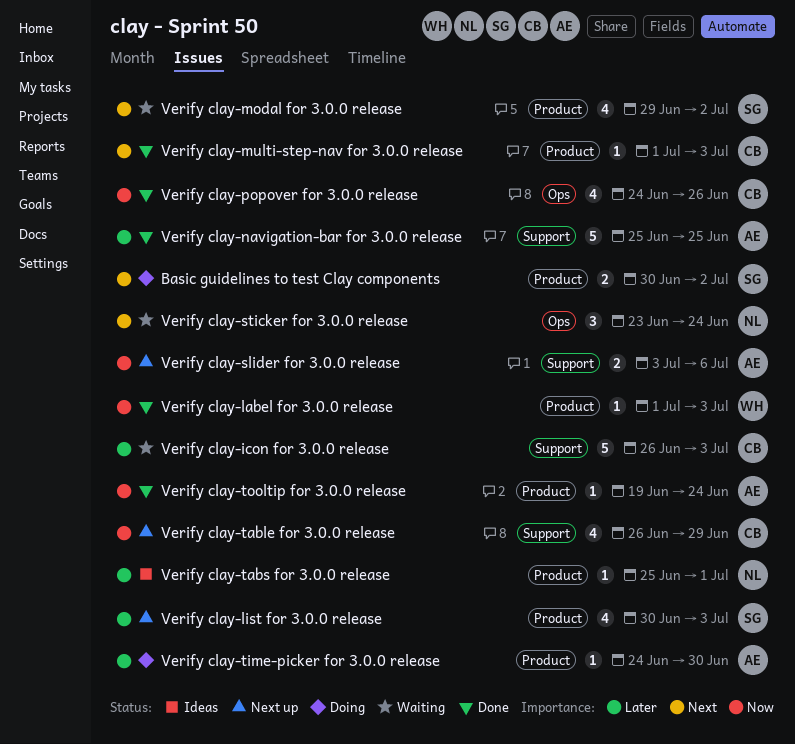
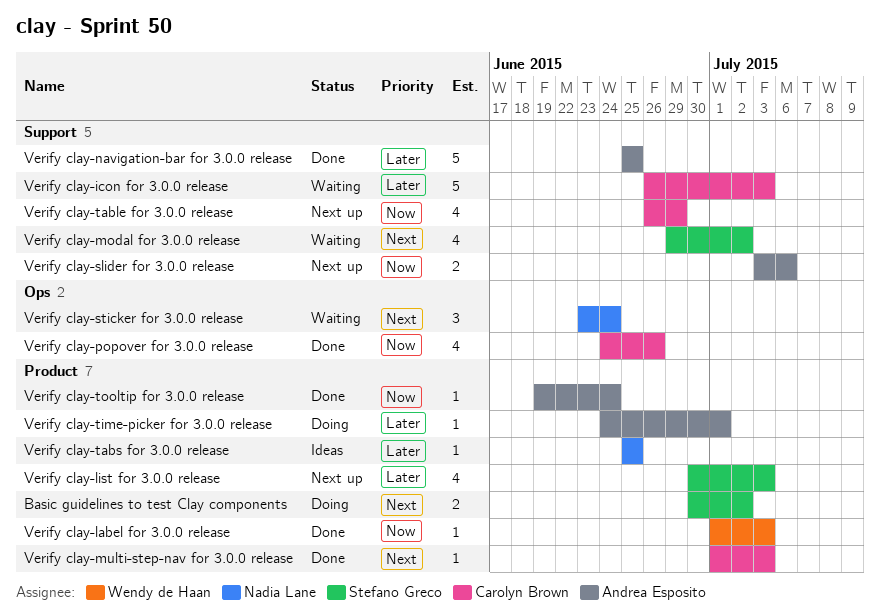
Verify clay-modal for 3.0.0 release, label: Product -> Support
Verify clay-tabs for 3.0.0 release, due: Jul 1 -> Jun 25
Verify clay-time-picker for 3.0.0 release, due: Jun 30 -> Jul 1

